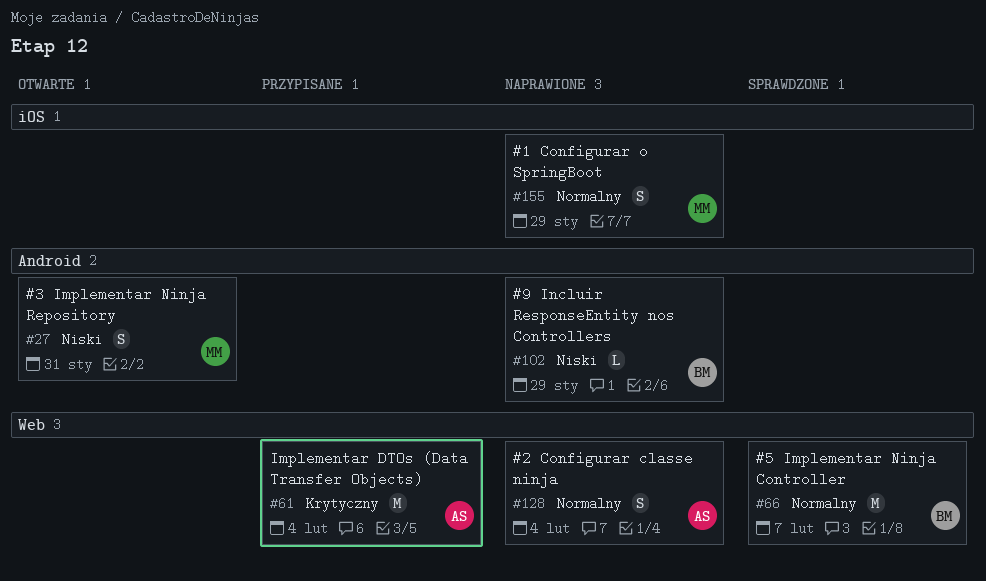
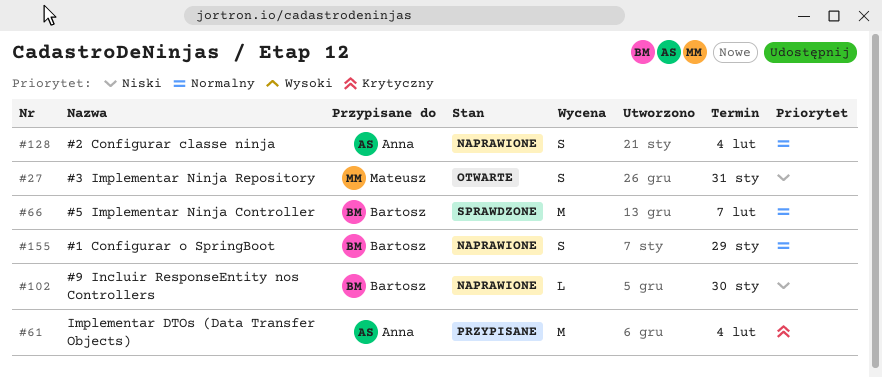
#102, due: Jan 29 -> Jan 30
#155, owner: Mateusz -> Bartosz

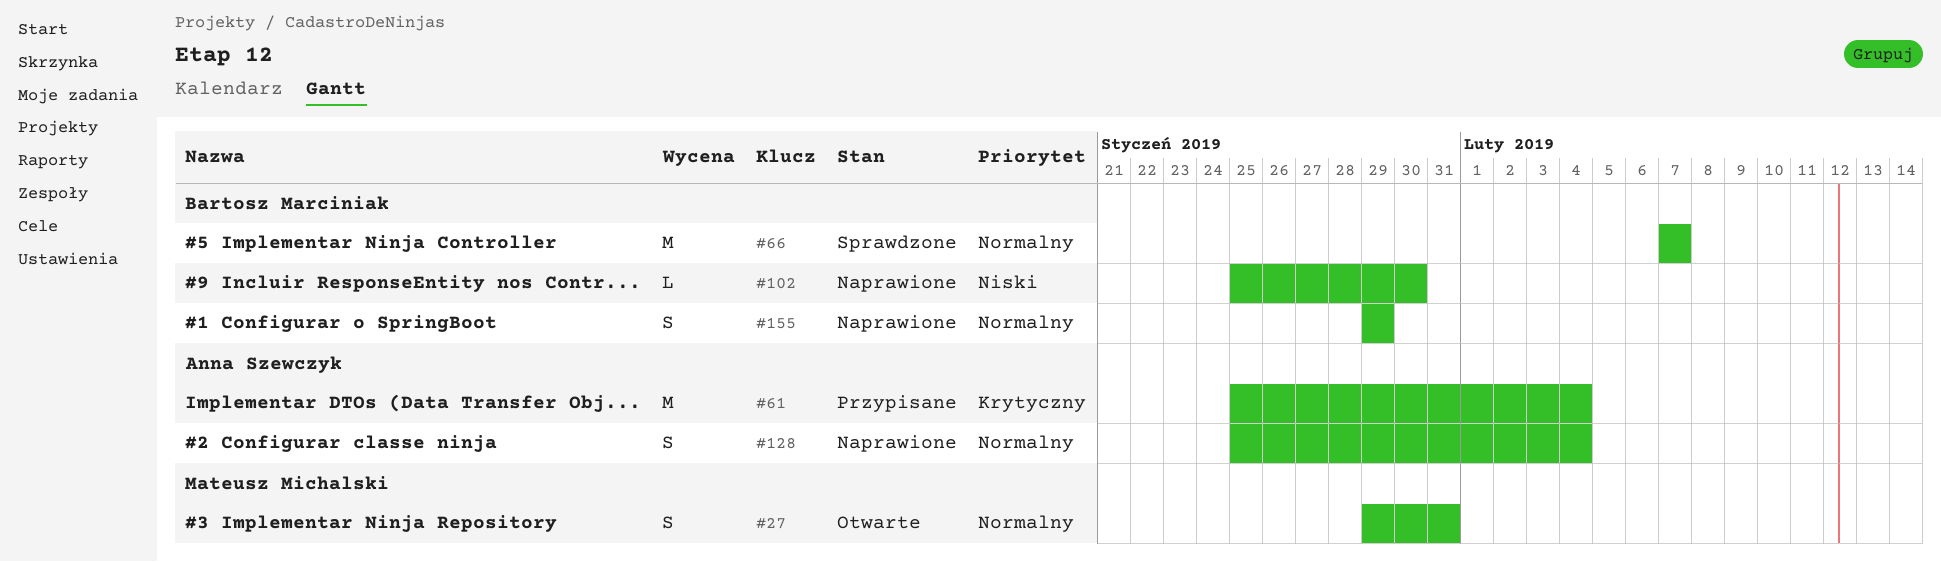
#27, priority: Niski -> Normalny

